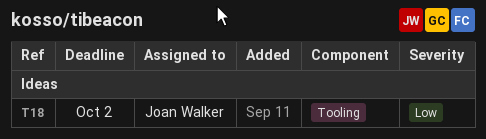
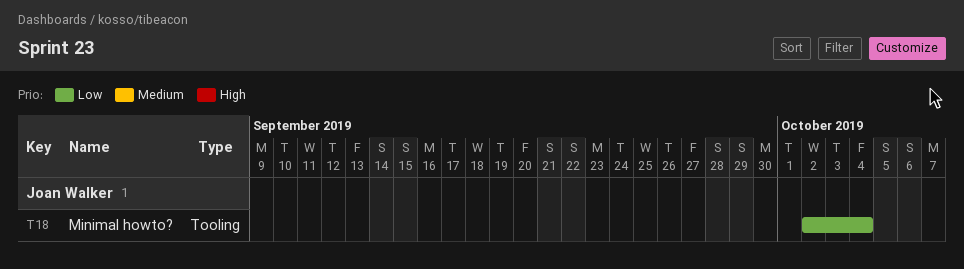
T18, due: Oct 2 -> Oct 4

